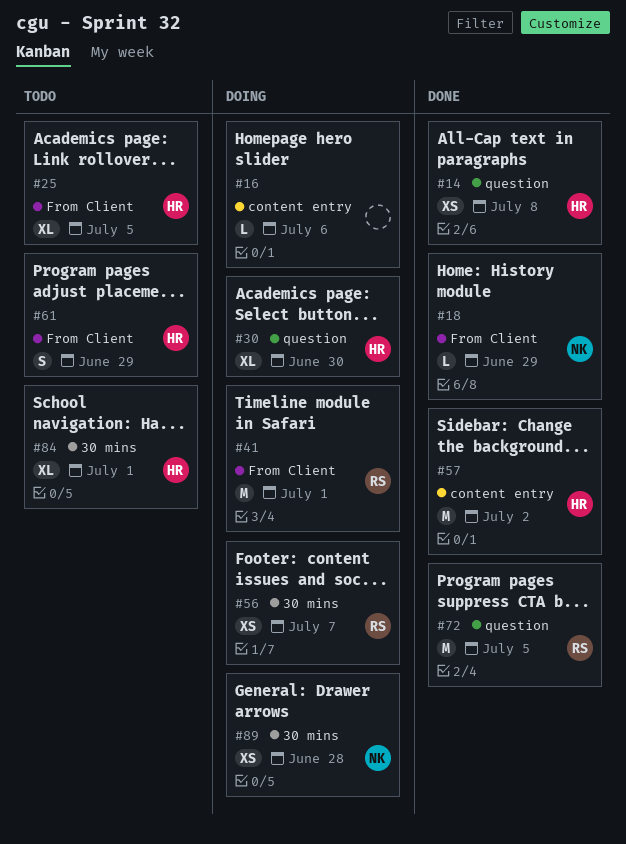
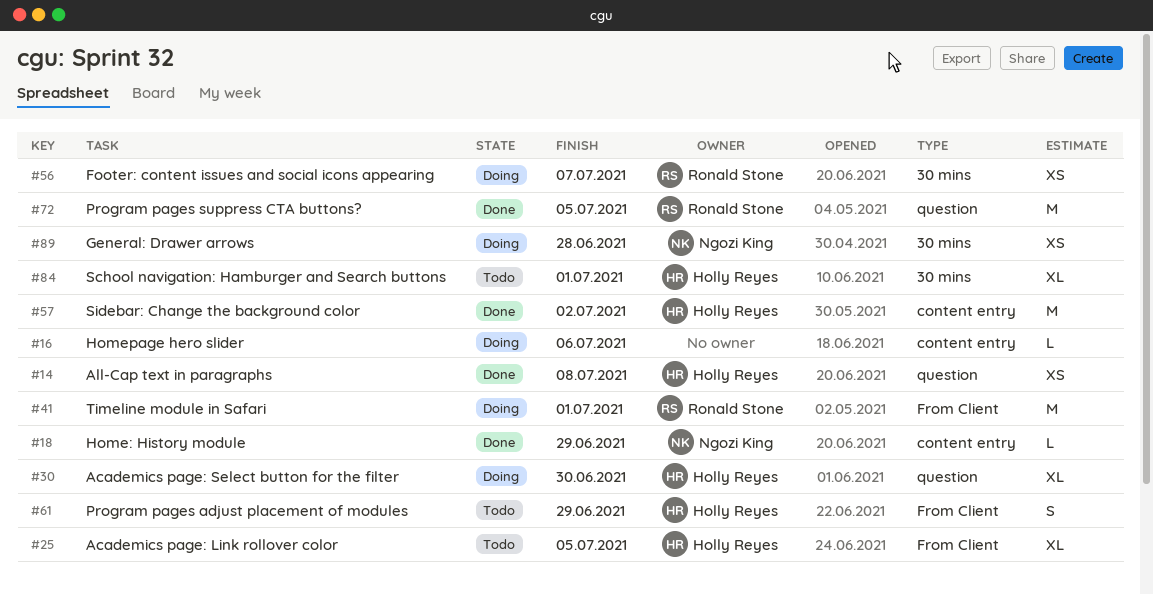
#18, label: From Client -> content entry

